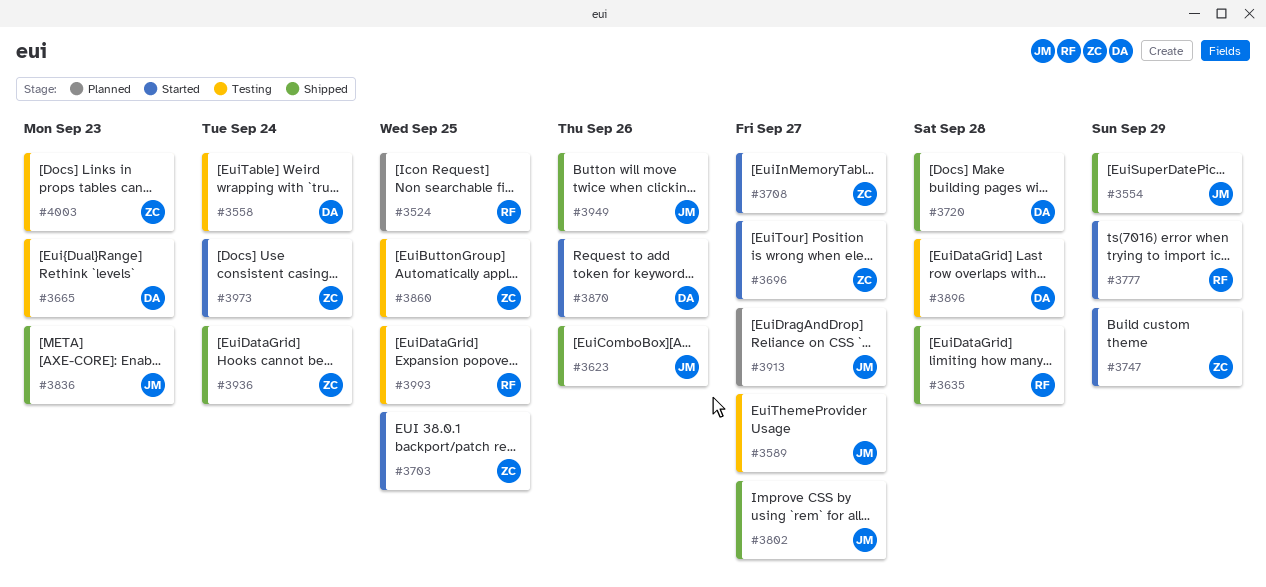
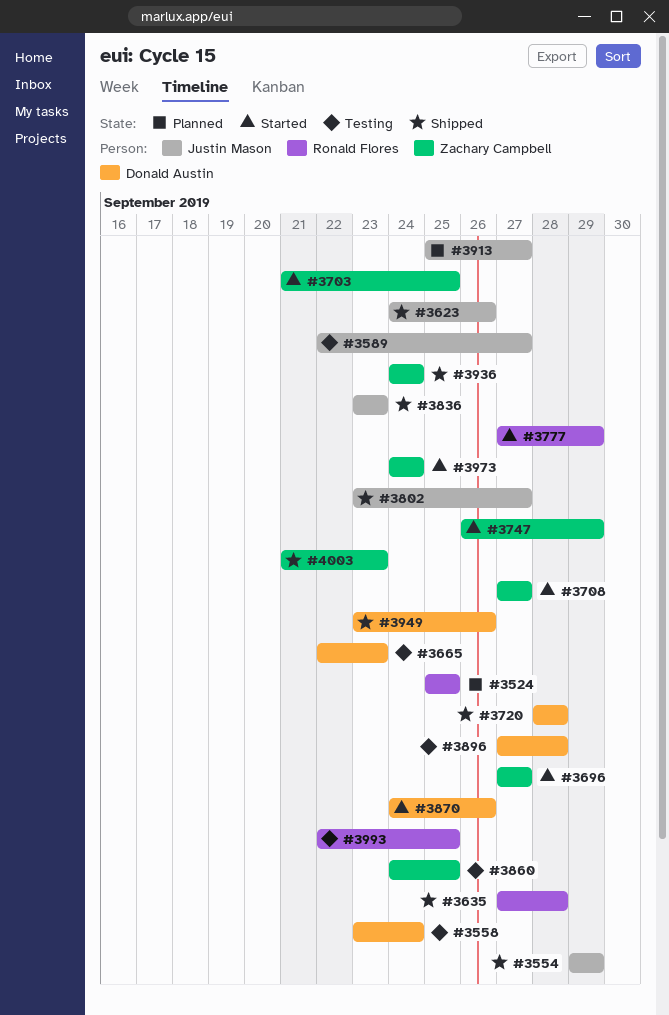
#3949, owner: Justin Mason -> Donald Austin
#4003, status: Testing -> Shipped

